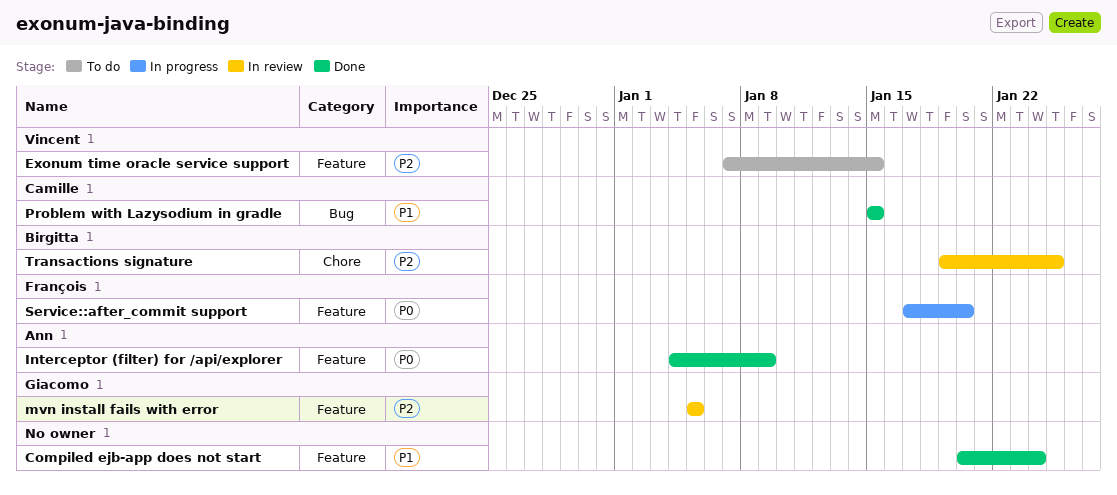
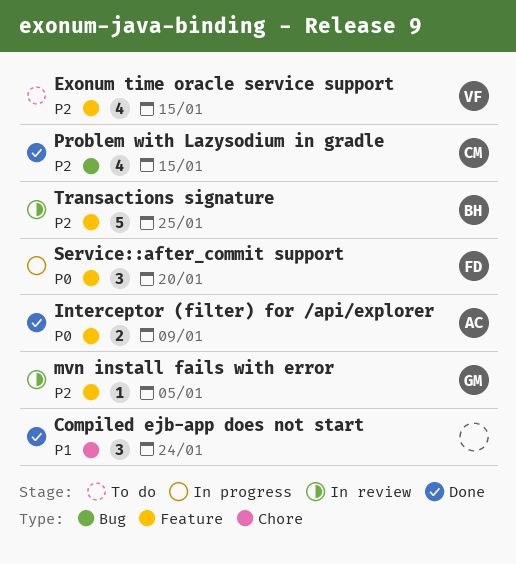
Compiled ejb-app does not start, label: Feature -> Chore
Problem with Lazysodium in gradle, priority: P1 -> P2
Transactions signature, label: Chore -> Feature

